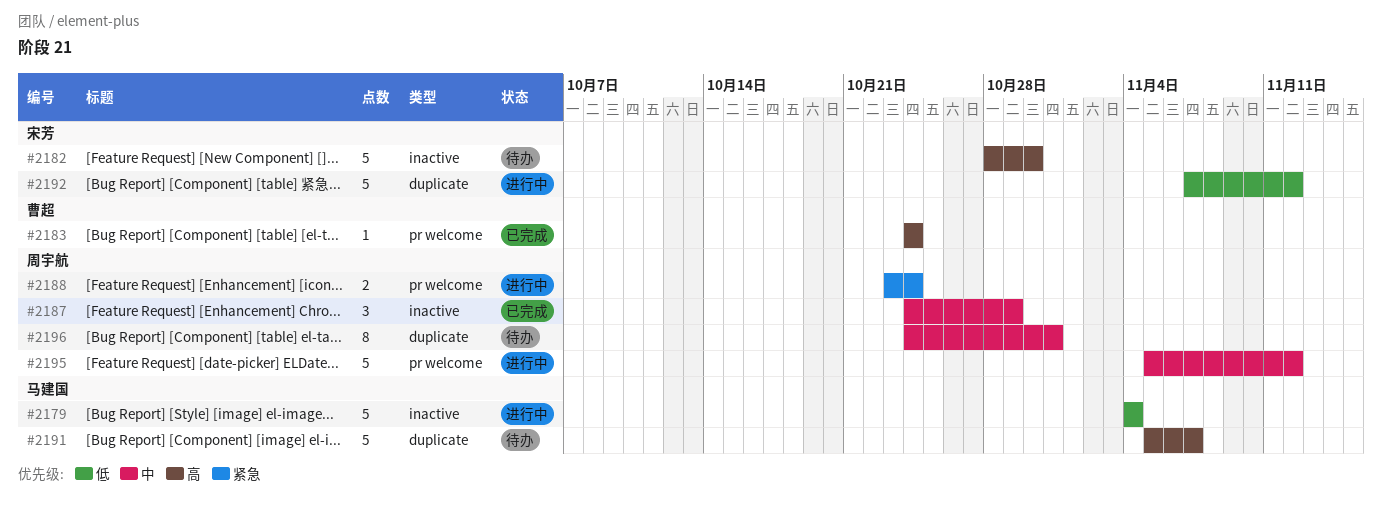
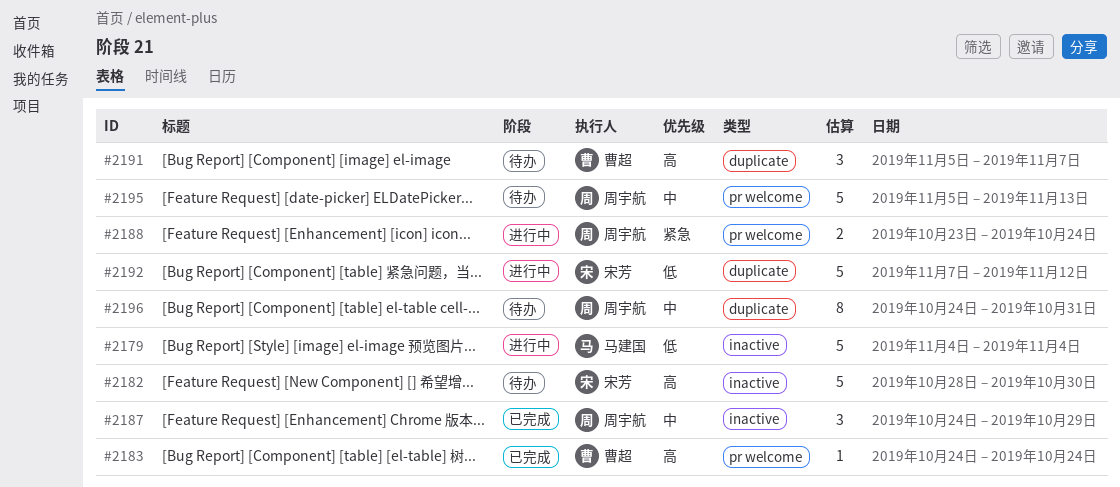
#2191, owner: 马建国 -> 曹超
#2191, estimate: 5 -> 3
#2195, status: 进行中 -> 待办
#2195, due: Nov 12 -> Nov 13

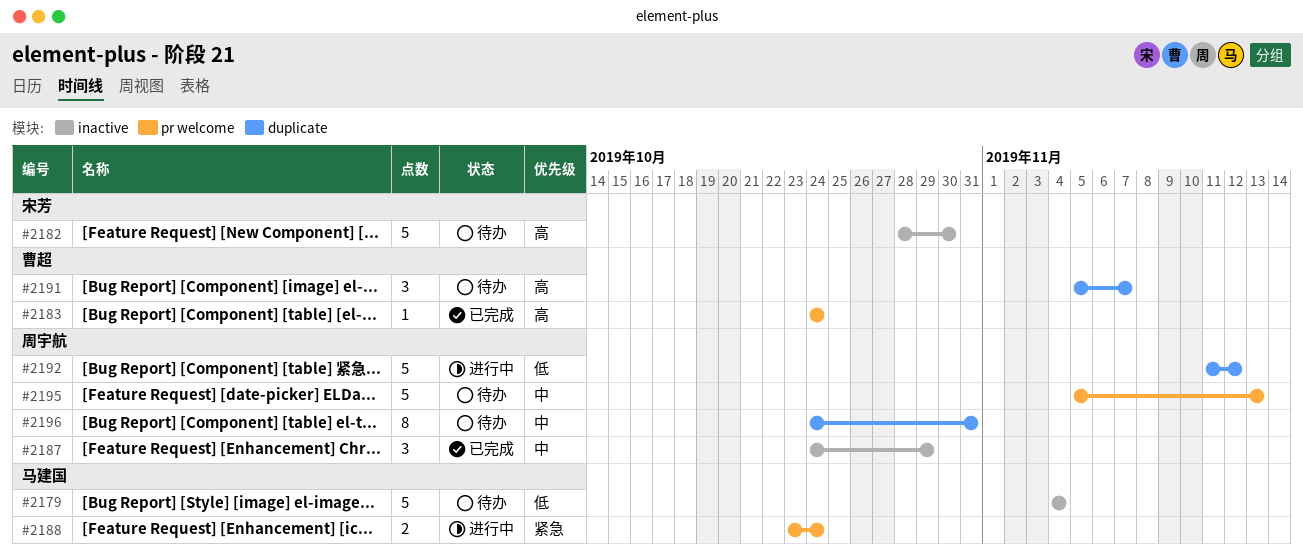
#2179, status: 进行中 -> 待办
#2188, owner: 周宇航 -> 马建国
#2192, owner: 宋芳 -> 周宇航
#2192, start: Nov 7 -> Nov 11

